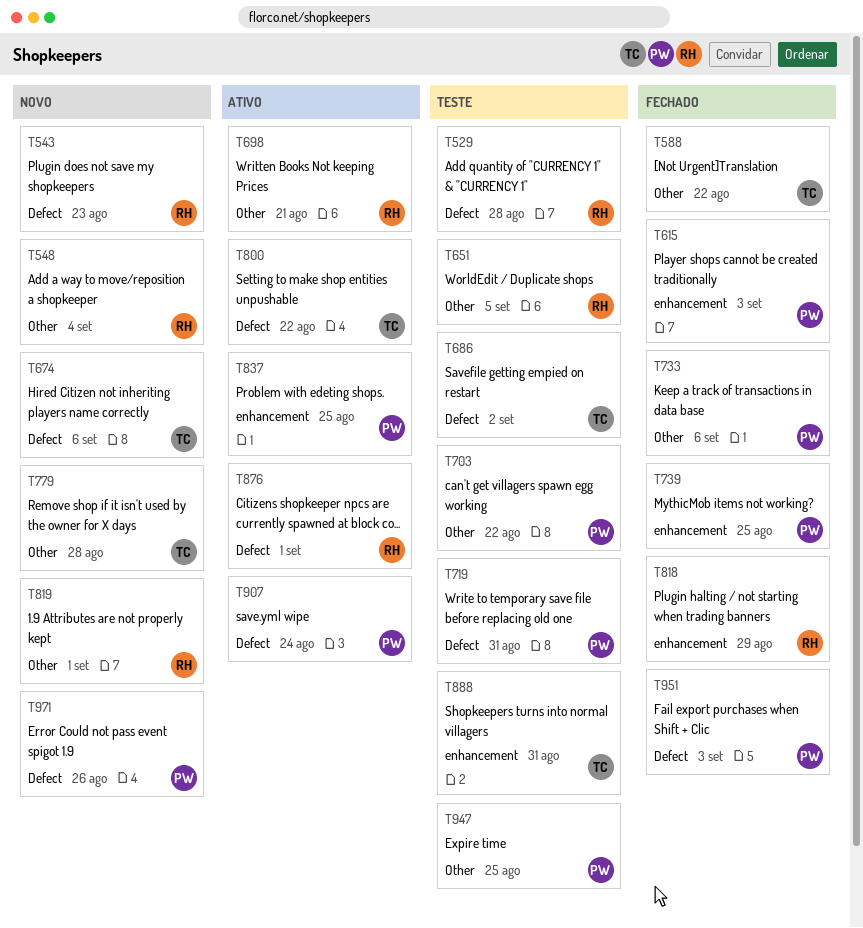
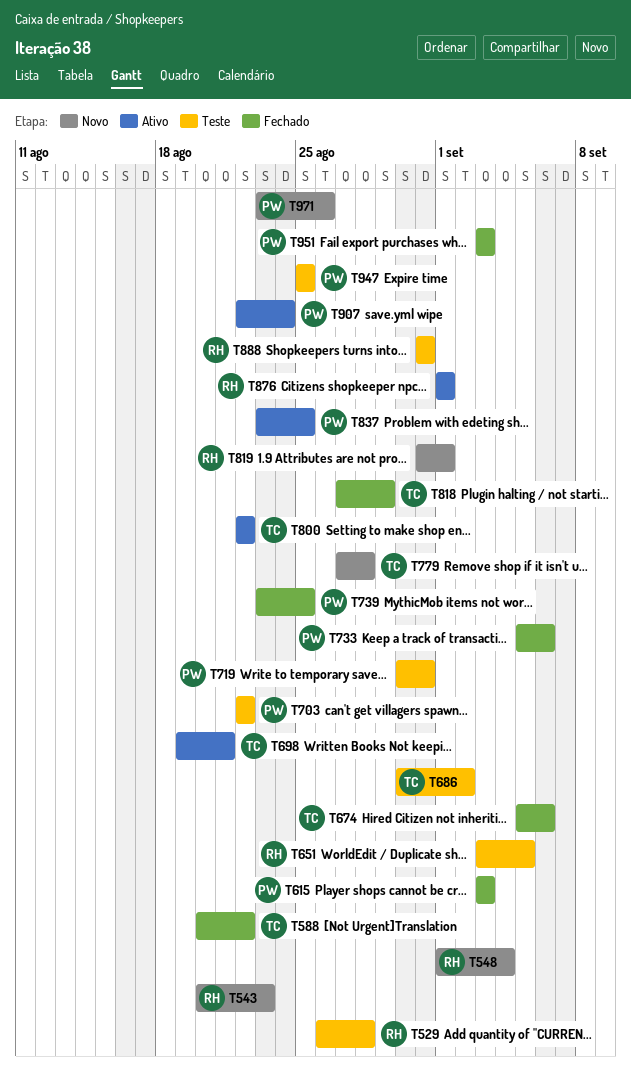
T674, status: Novo -> Fechado
T698, owner: RH -> TC
T818, owner: RH -> TC
T888, owner: TC -> RH

